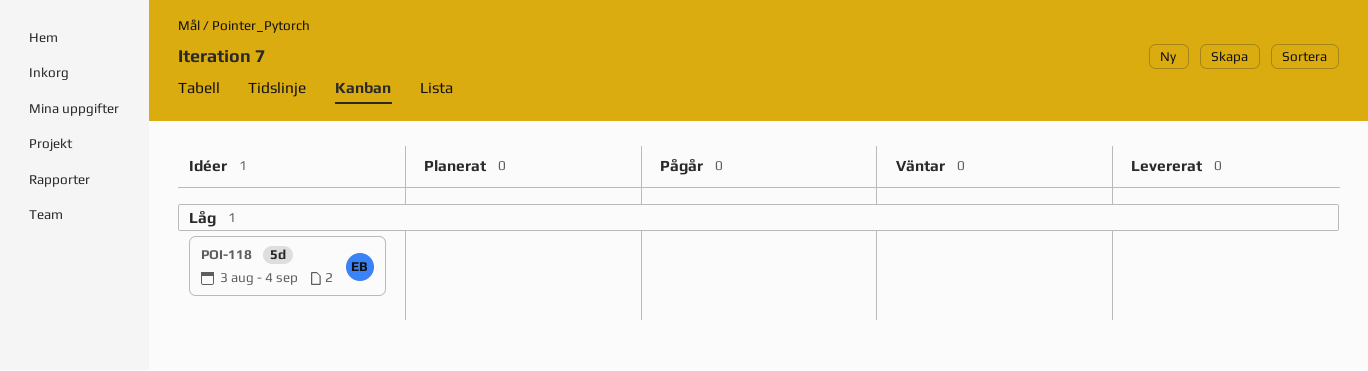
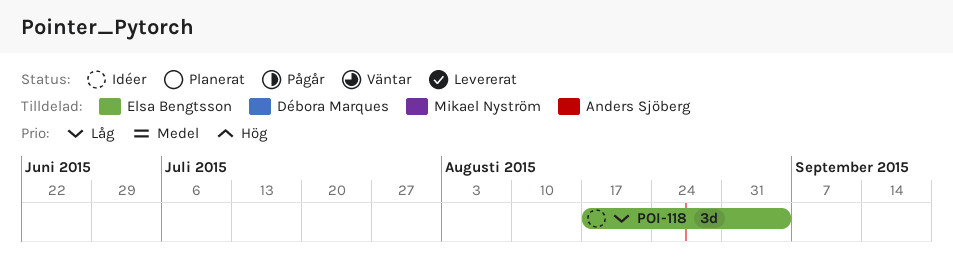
POI-118, estimate: 5d -> 3d
POI-118, start: Aug 3 -> Aug 17

